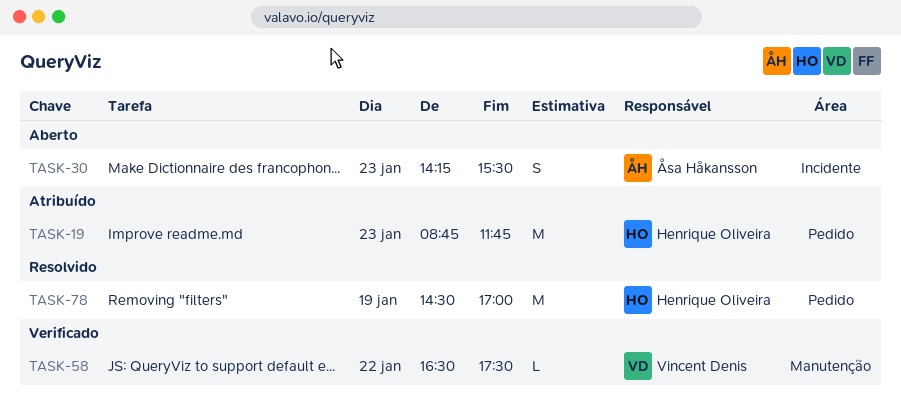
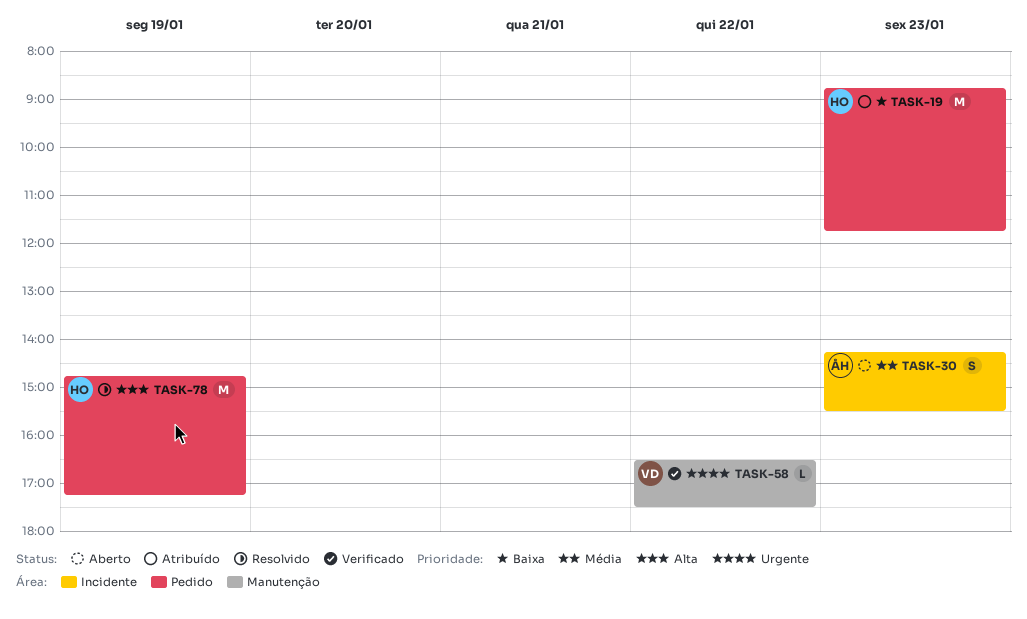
TASK-78, begins: 14:30 -> 14:45
TASK-78, ends: 17:00 -> 17:15

